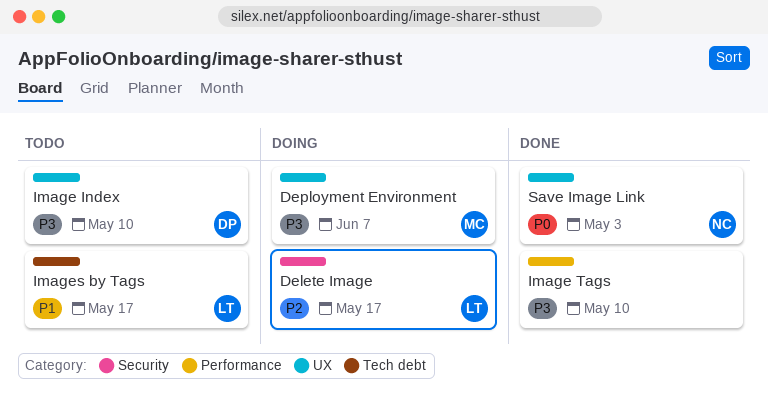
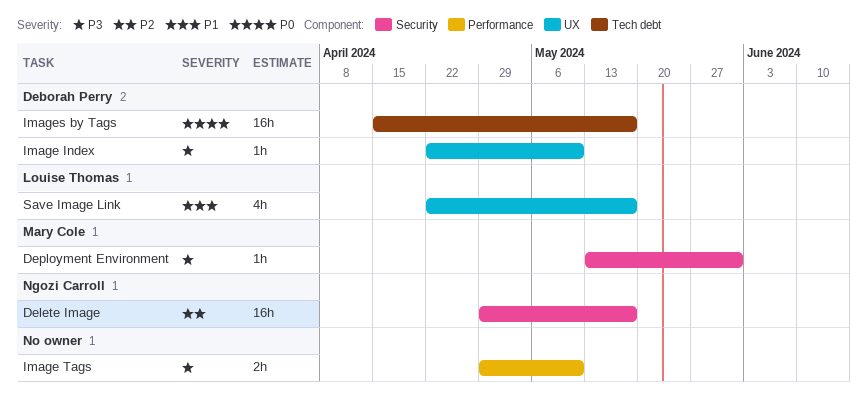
Delete Image, owner: Louise Thomas -> Ngozi Carroll
Deployment Environment, label: UX -> Security
Deployment Environment, due: Jun 7 -> May 31
Images by Tags, owner: Louise Thomas -> Deborah Perry
Images by Tags, priority: P1 -> P0
Save Image Link, owner: Ngozi Carroll -> Louise Thomas
Save Image Link, priority: P0 -> P1
Save Image Link, due: May 3 -> May 17

